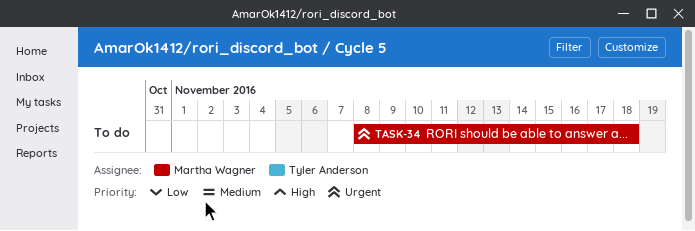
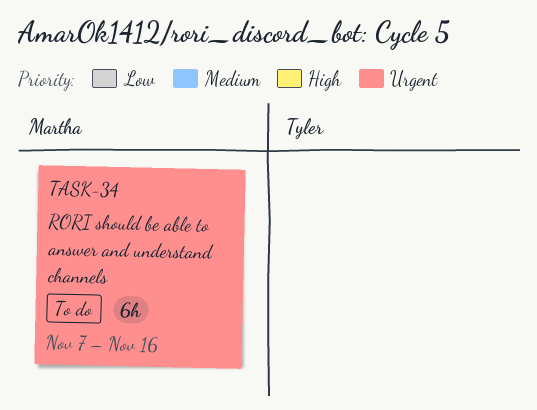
TASK-34, start: Nov 8 -> Nov 7
TASK-34, due: Nov 18 -> Nov 16

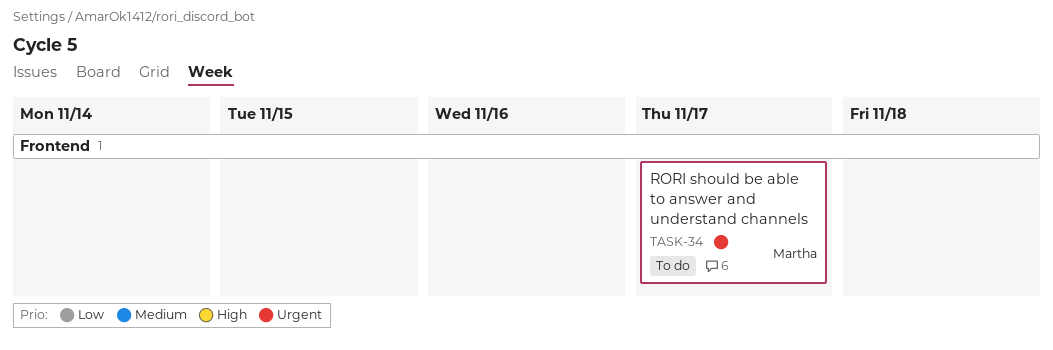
TASK-34, due: Nov 16 -> Nov 17

